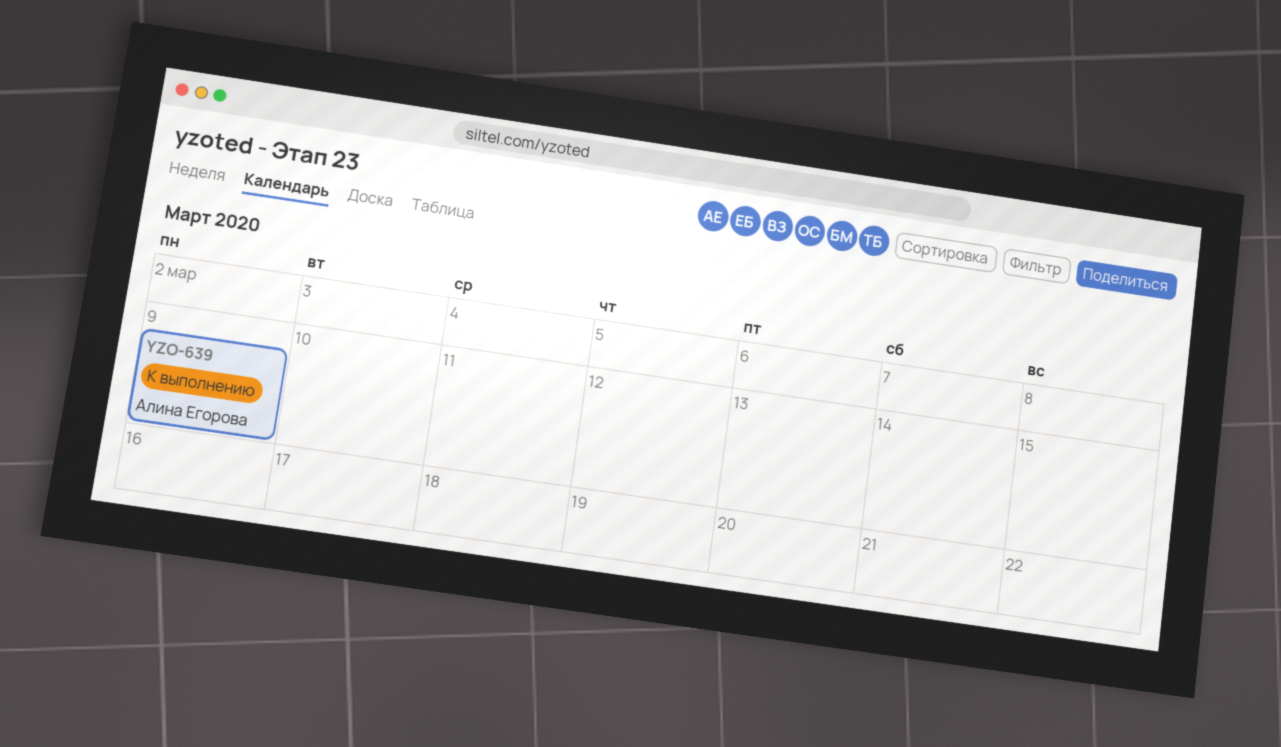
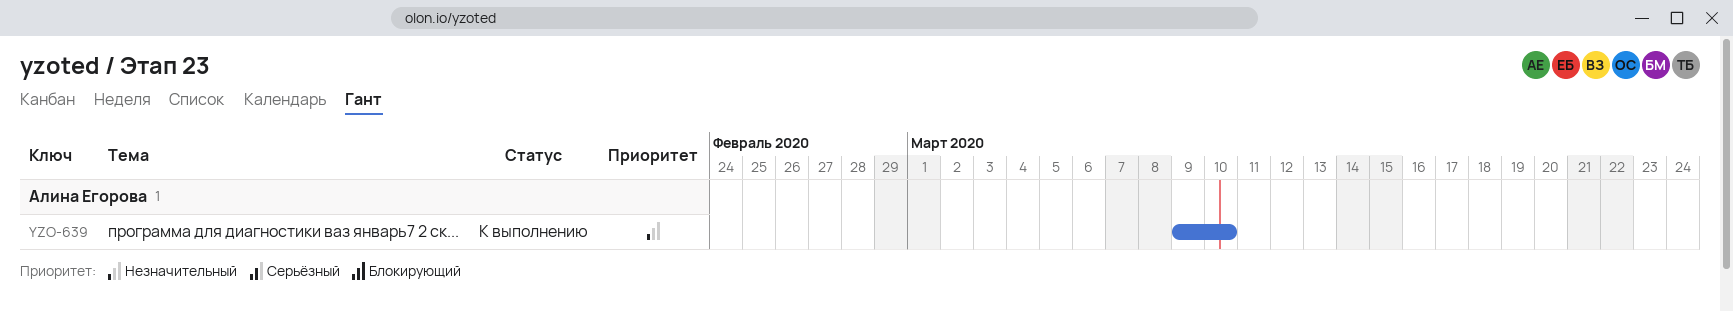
YZO-639, due: Mar 9 -> Mar 10

